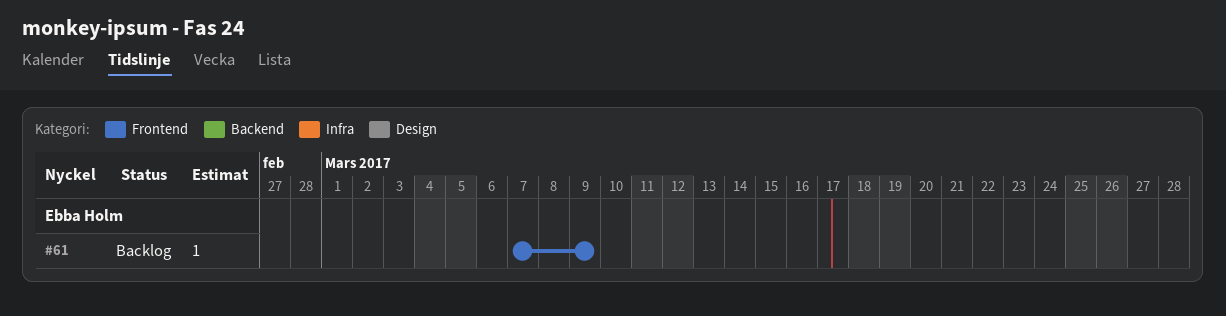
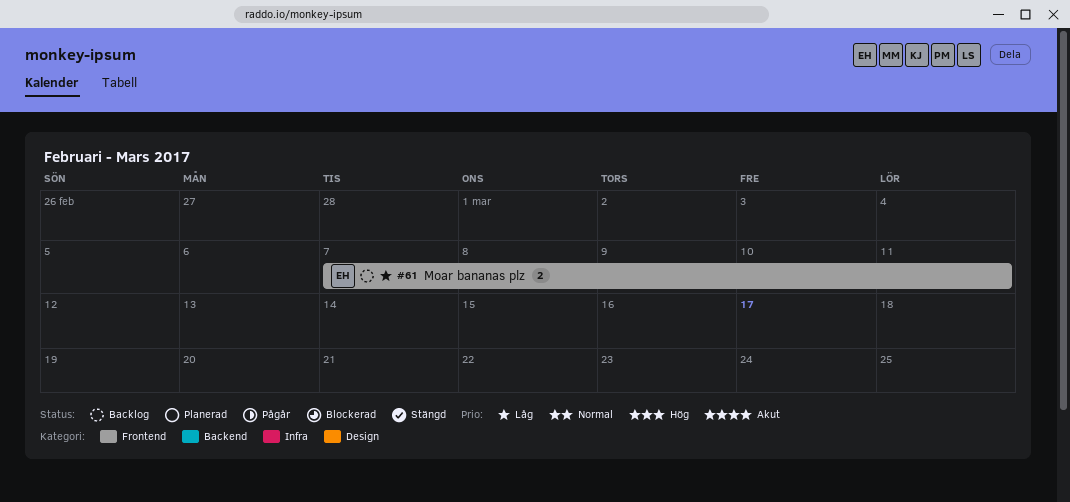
#61, estimate: 1 -> 2
#61, due: Mar 9 -> Mar 11

